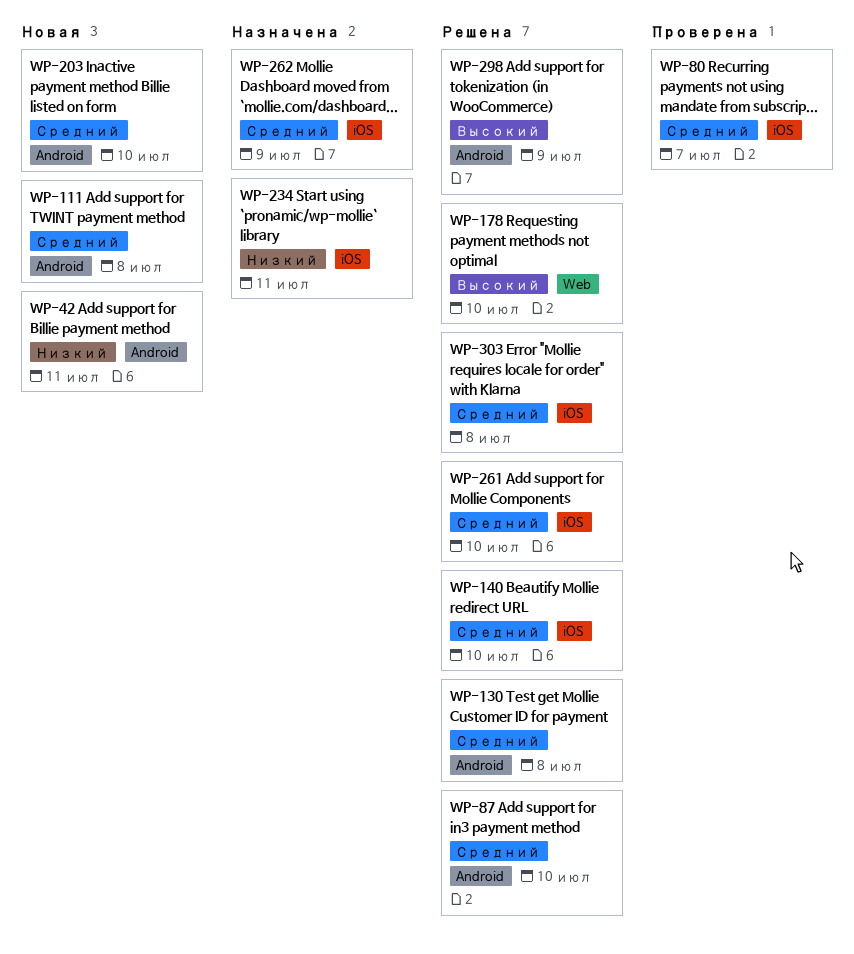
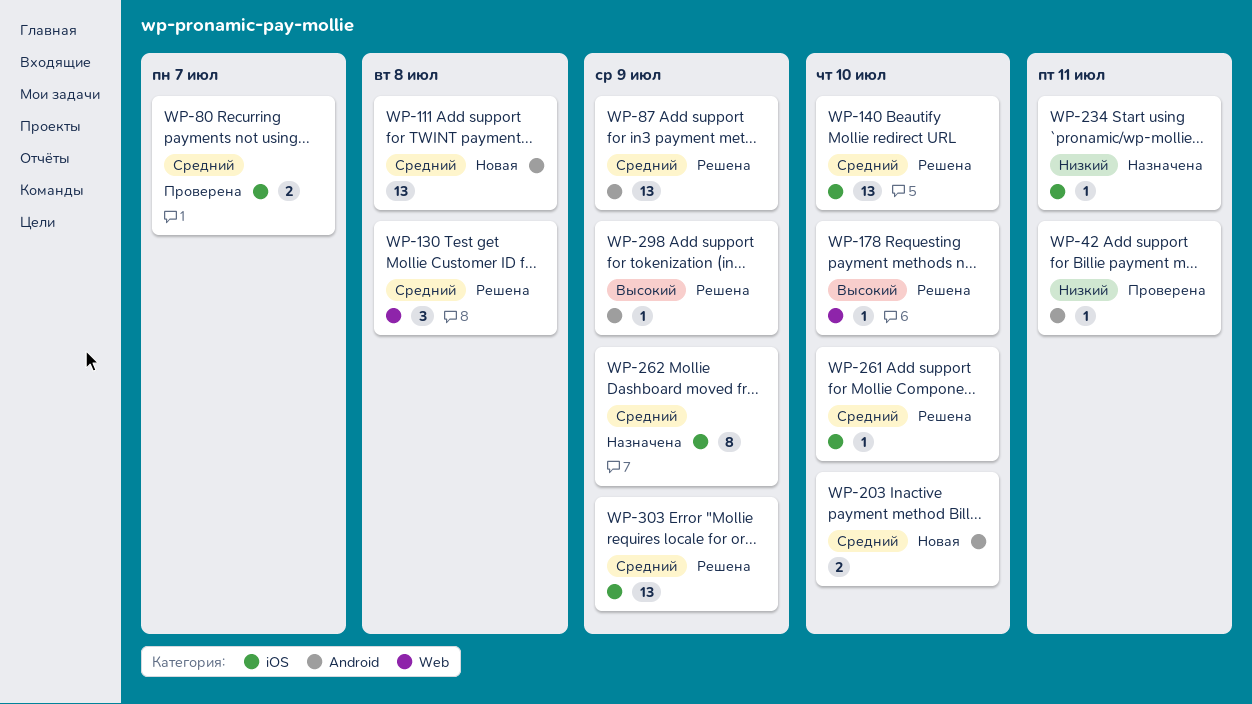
WP-42, status: Новая -> Проверена
WP-87, due: Jul 10 -> Jul 9
WP-130, label: Android -> Web
WP-303, due: Jul 8 -> Jul 9

